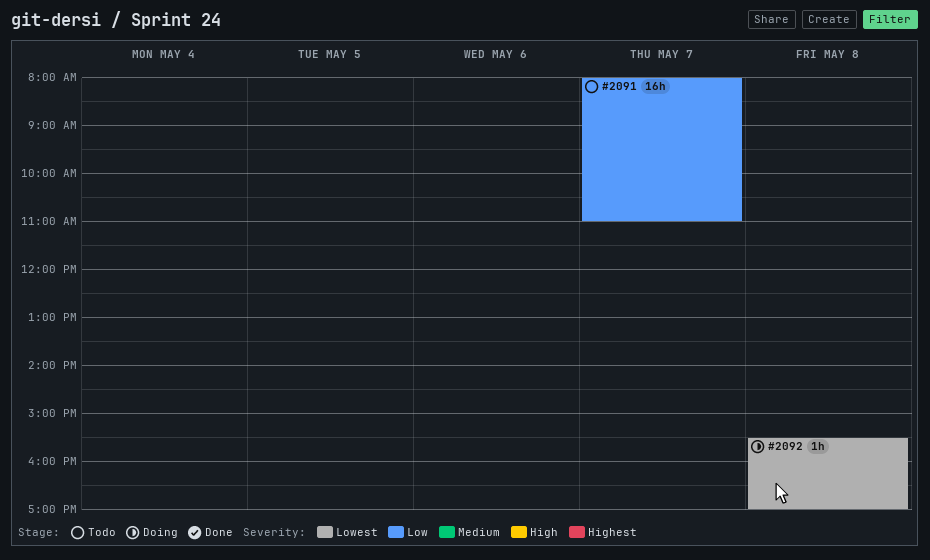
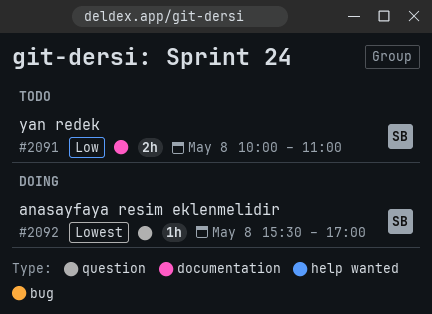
#2091, estimate: 16h -> 2h
#2091, day: May 7 -> May 8
#2091, begins: 08:00 -> 10:00

